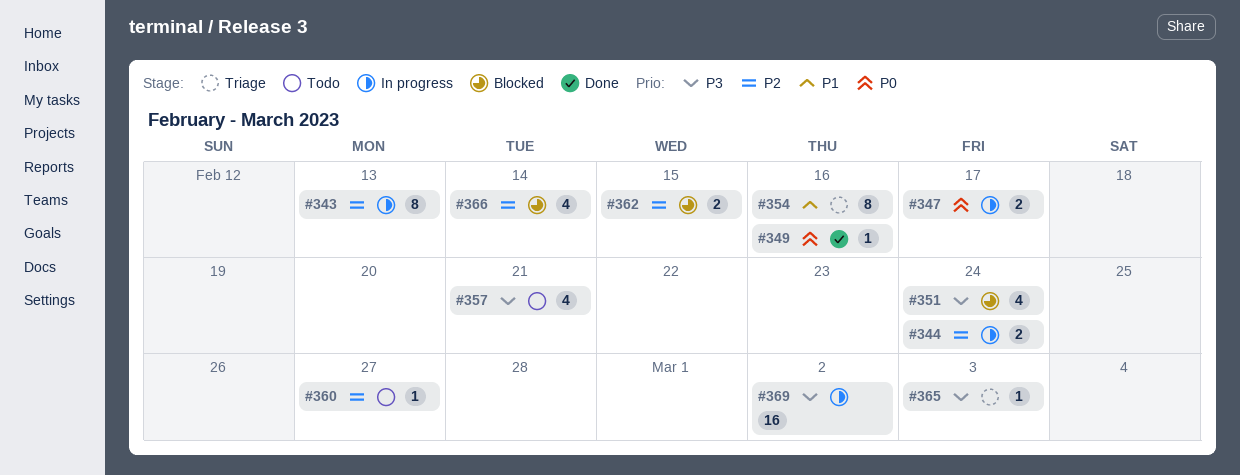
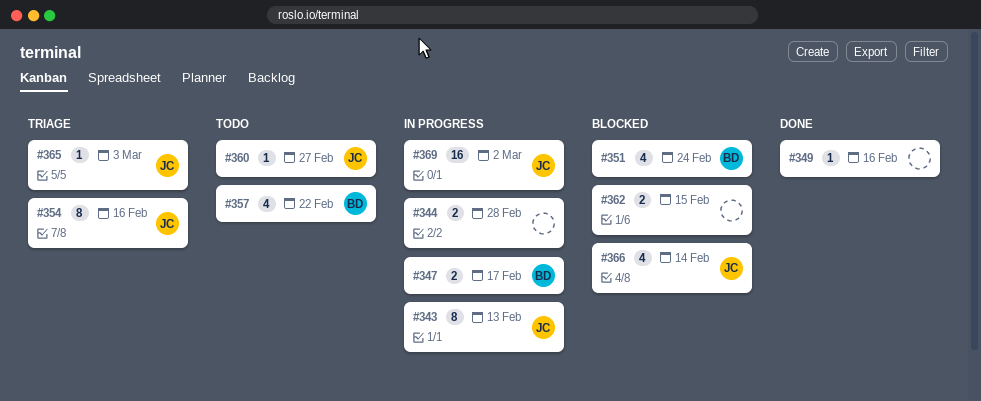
#344, due: Feb 24 -> Feb 28
#357, due: Feb 21 -> Feb 22

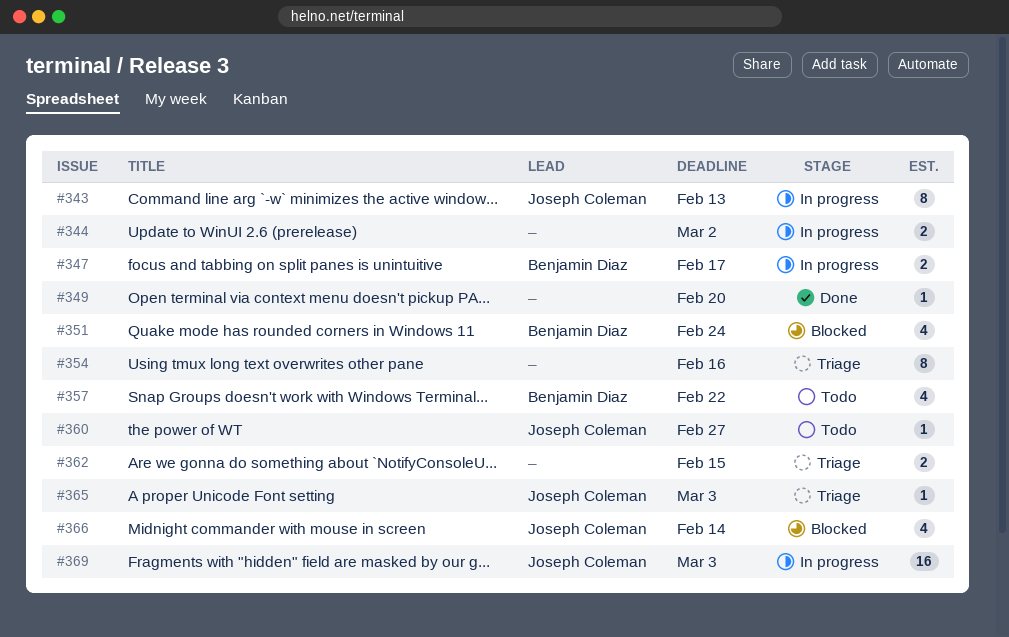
#344, due: Feb 28 -> Mar 2
#349, due: Feb 16 -> Feb 20
#354, owner: Joseph Coleman -> none
#362, status: Blocked -> Triage
#369, due: Mar 2 -> Mar 3

